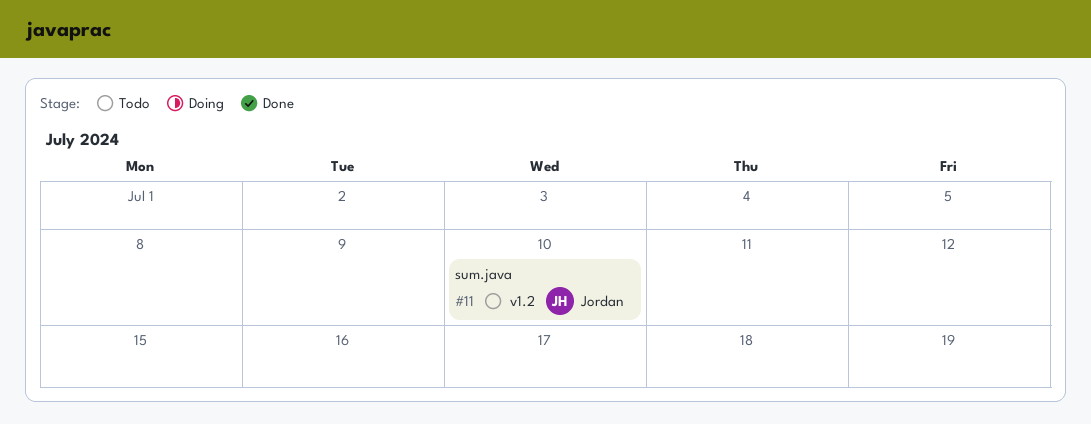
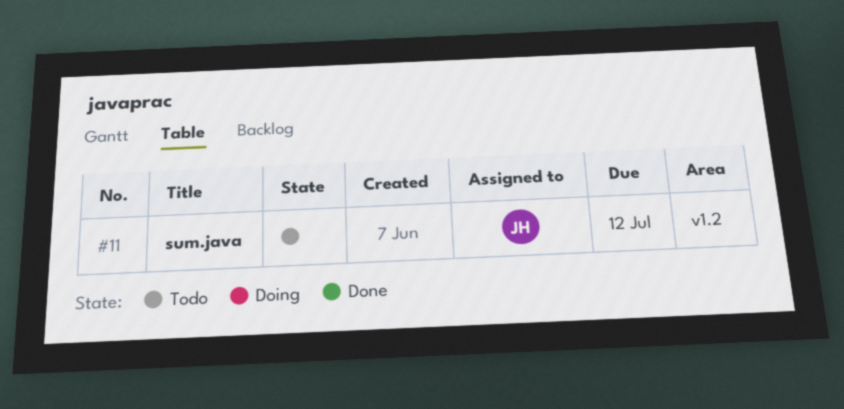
#11, due: Jul 10 -> Jul 12

